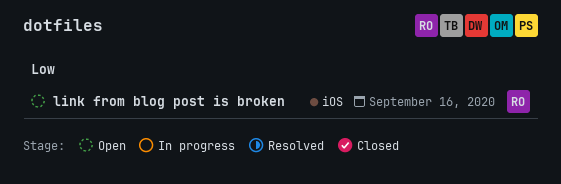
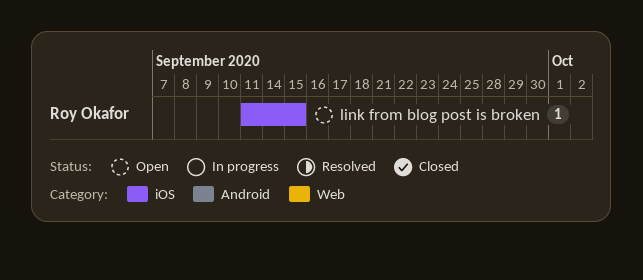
link from blog post is broken, due: Sep 16 -> Sep 15

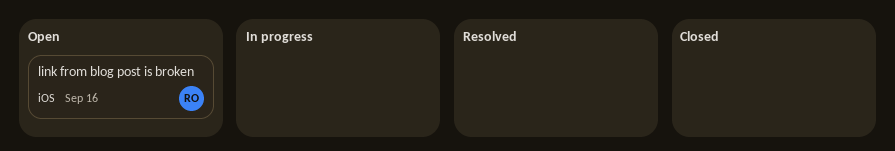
link from blog post is broken, due: Sep 15 -> Sep 16

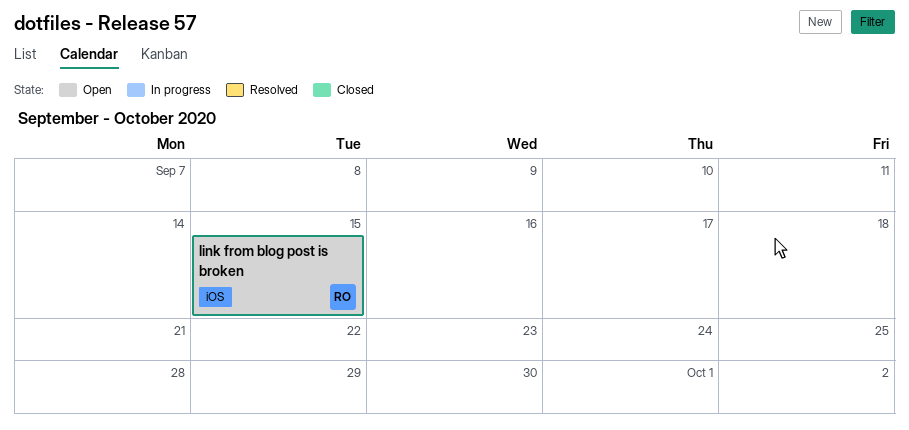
link from blog post is broken, due: Sep 16 -> Sep 15

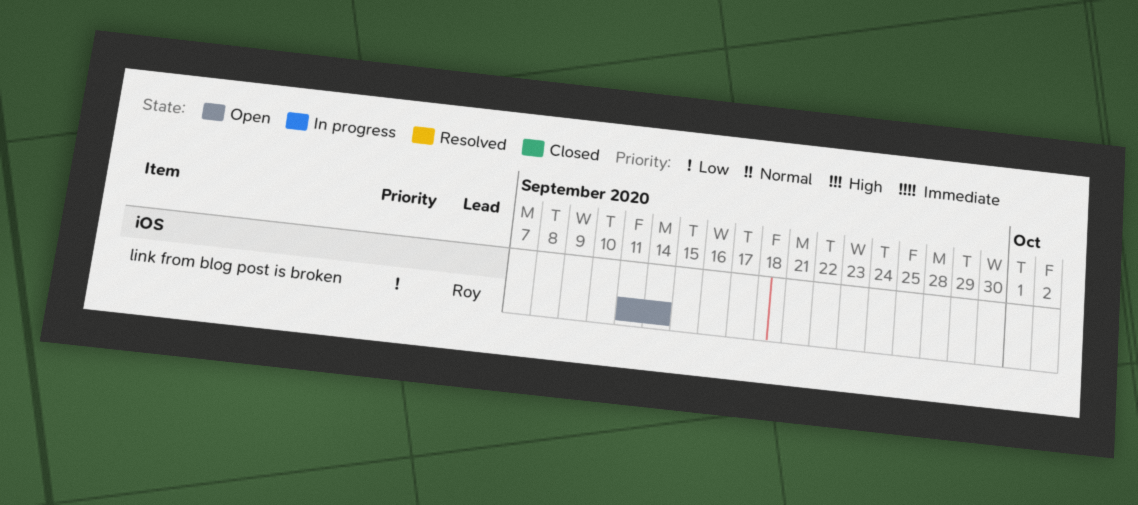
link from blog post is broken, due: Sep 15 -> Sep 14

